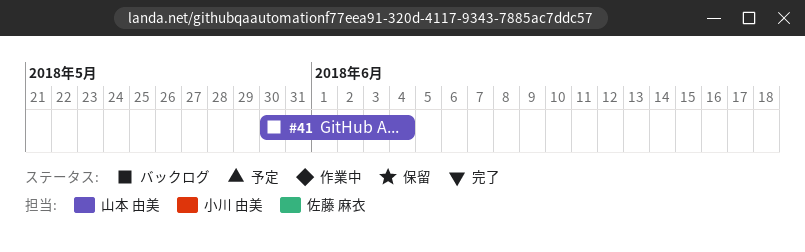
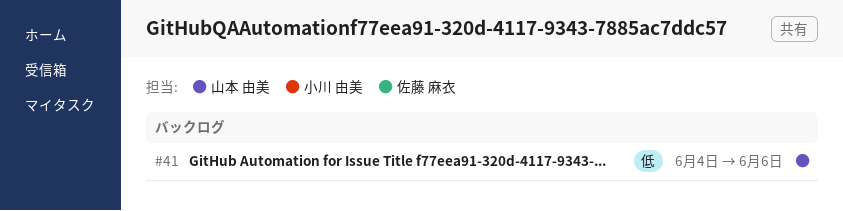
#41, start: May 30 -> Jun 4
#41, due: Jun 4 -> Jun 6

